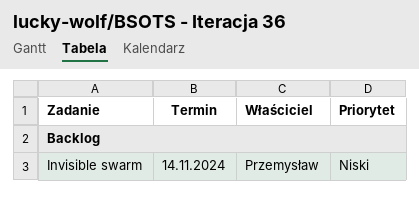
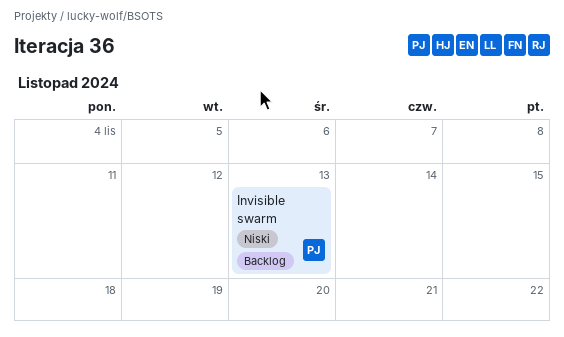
Invisible swarm, due: Nov 14 -> Nov 13

